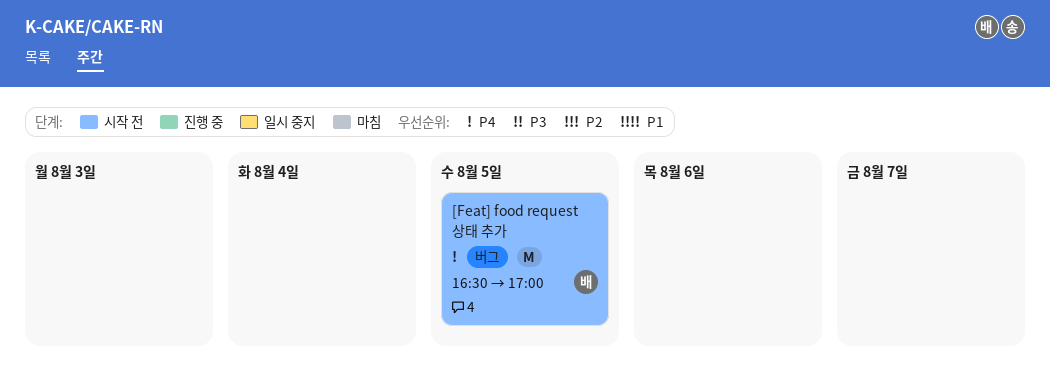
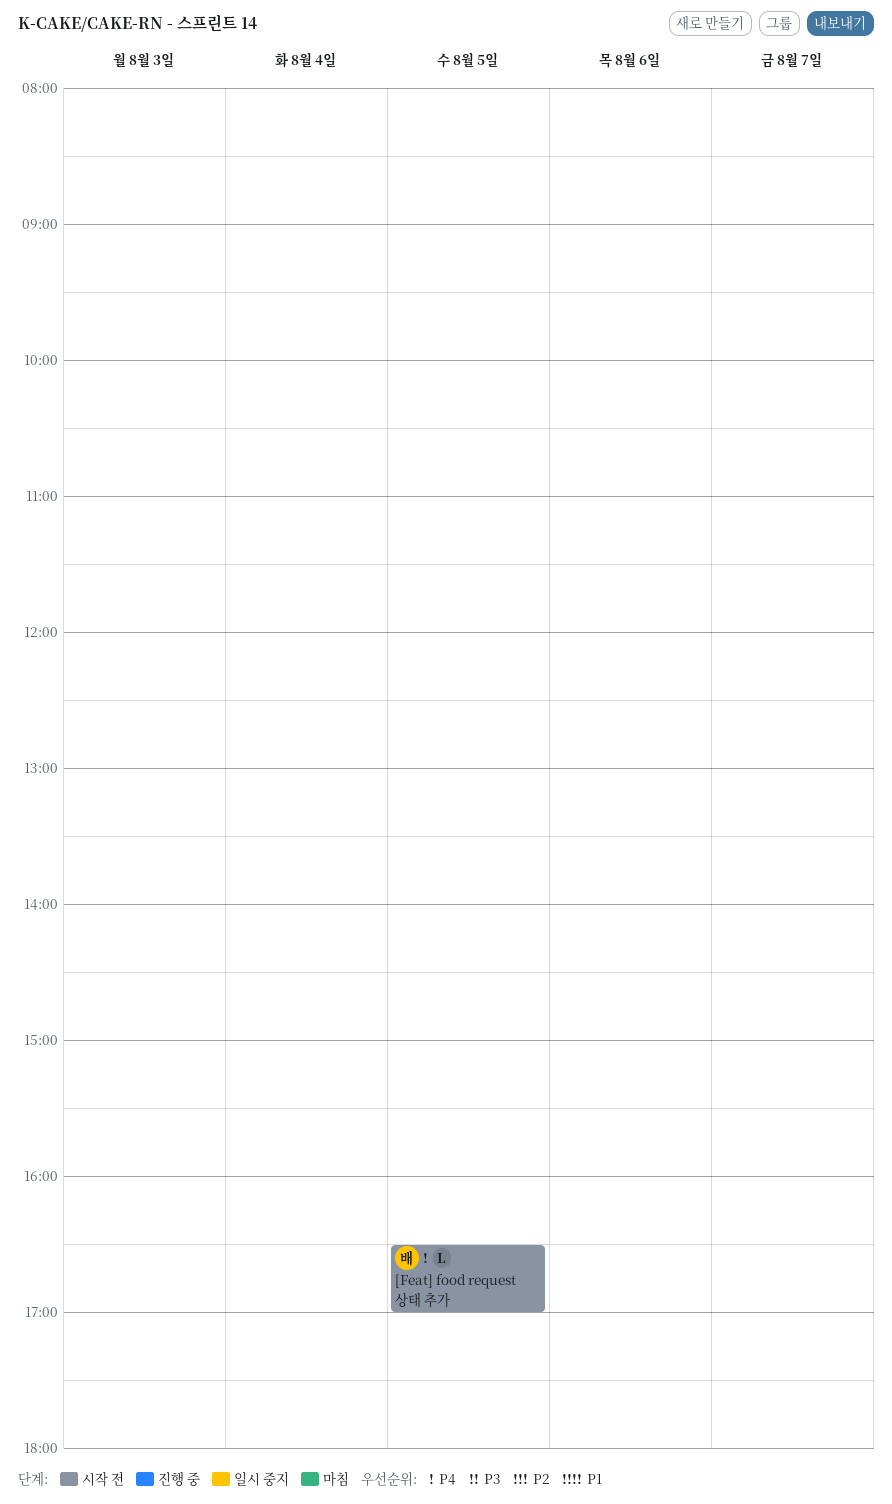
[Feat] food request 상태 추가, estimate: M -> L

